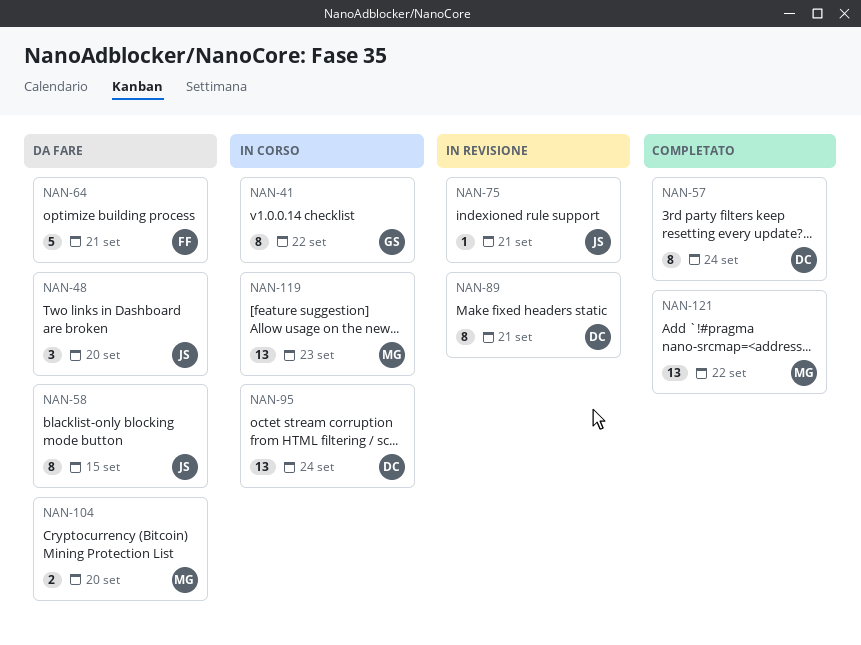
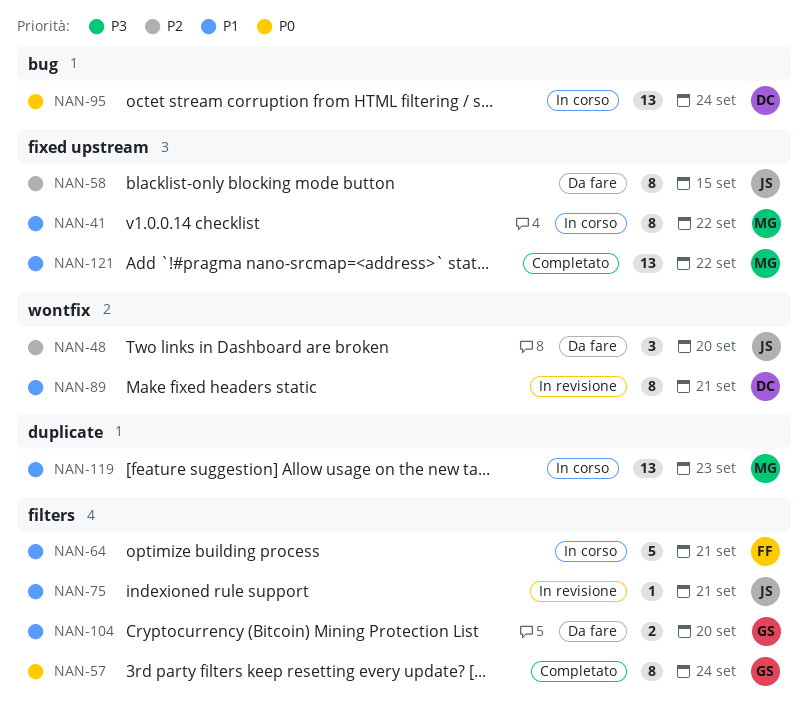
NAN-41, owner: GS -> MG
NAN-57, owner: DC -> GS
NAN-64, status: Da fare -> In corso
NAN-104, owner: MG -> GS

